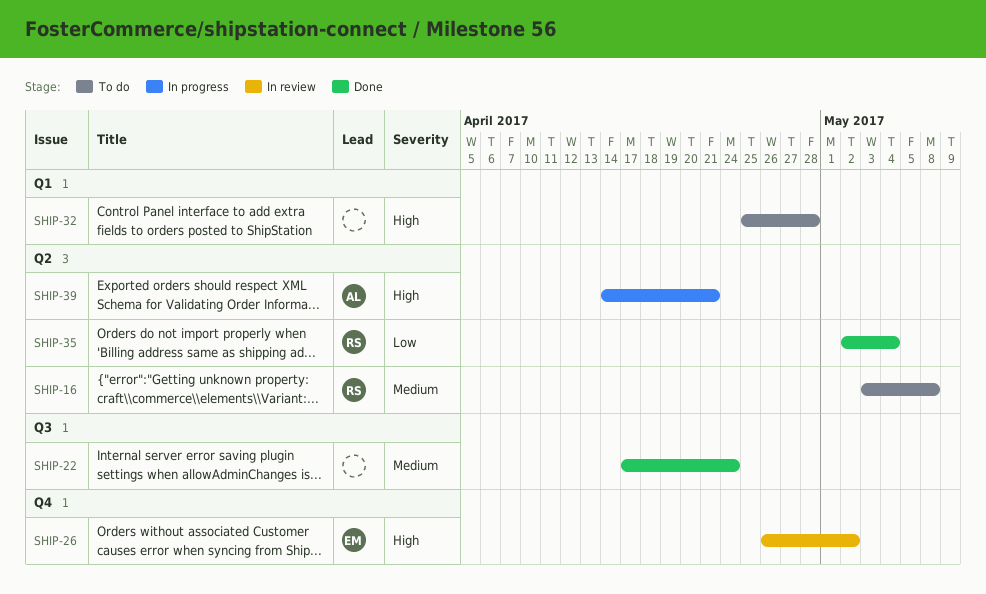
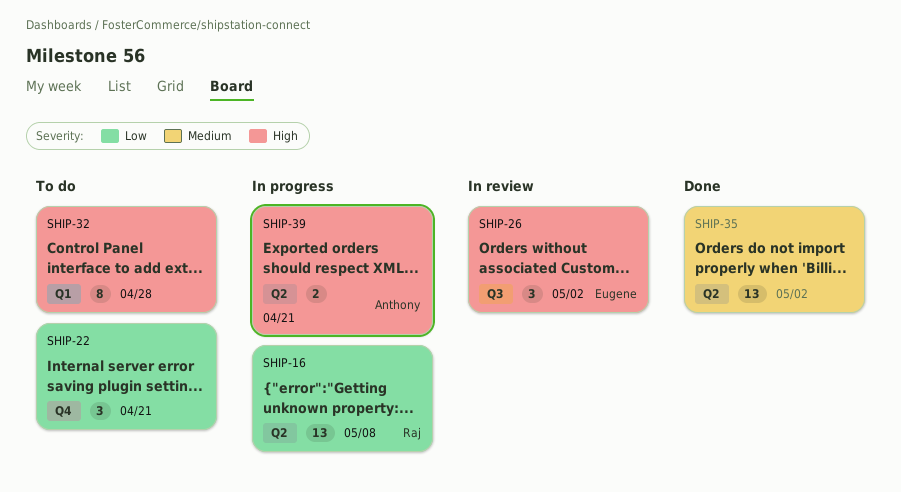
SHIP-16, status: To do -> In progress
SHIP-16, priority: Medium -> Low
SHIP-22, status: Done -> To do
SHIP-22, priority: Medium -> Low
SHIP-22, label: Q3 -> Q4
SHIP-22, due: Apr 24 -> Apr 21
SHIP-26, label: Q4 -> Q3
SHIP-35, owner: Raj -> none
SHIP-35, priority: Low -> Medium
SHIP-35, due: May 4 -> May 2

